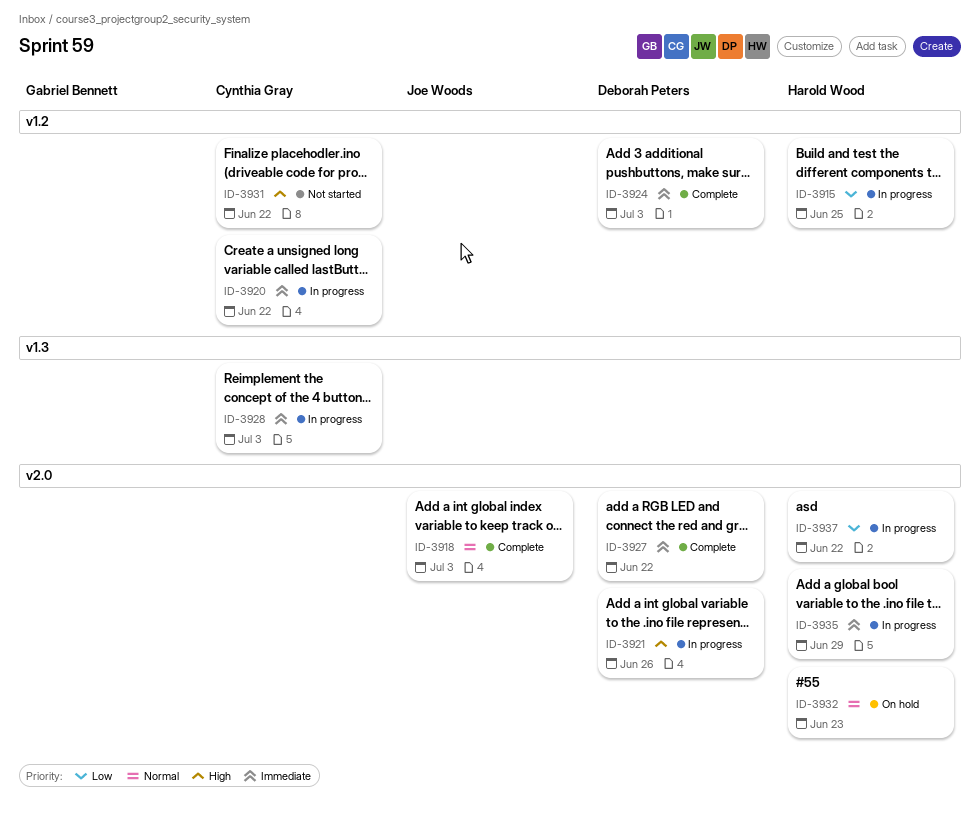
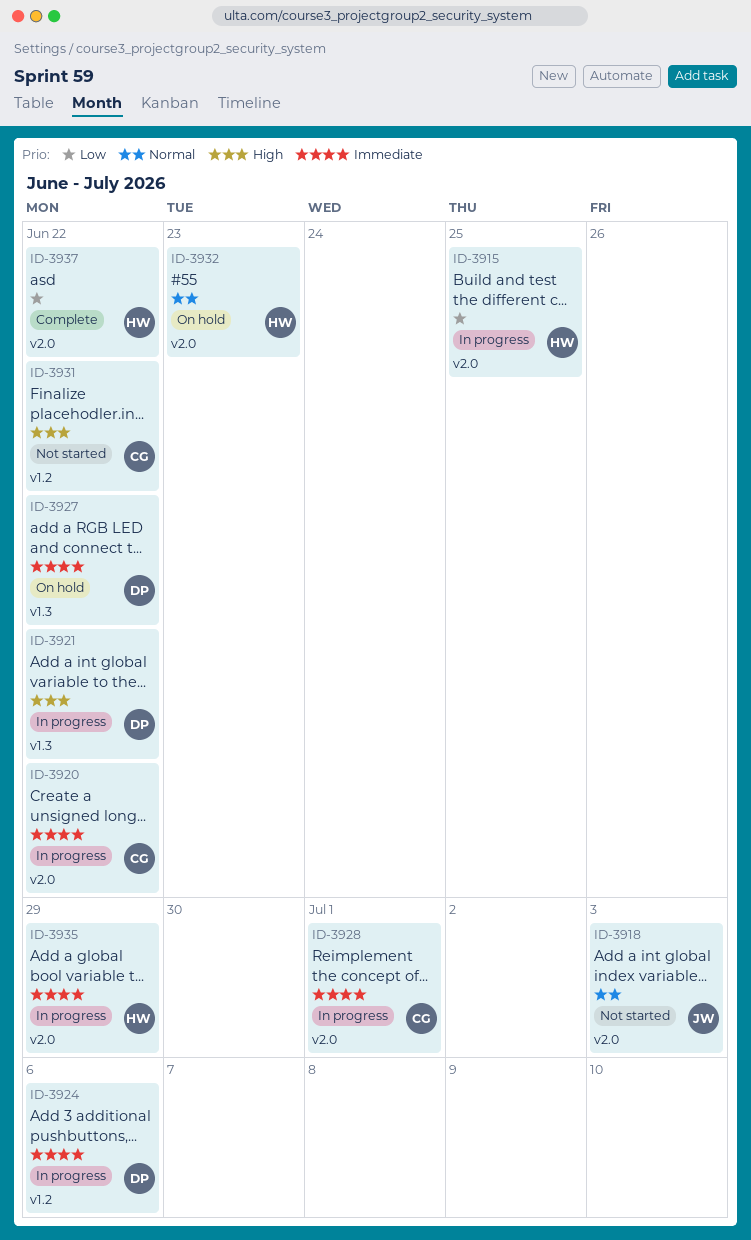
ID-3915, label: v1.2 -> v2.0
ID-3918, status: Complete -> Not started
ID-3920, label: v1.2 -> v2.0
ID-3921, label: v2.0 -> v1.3
ID-3921, due: Jun 26 -> Jun 22
ID-3924, status: Complete -> In progress
ID-3924, due: Jul 3 -> Jul 6
ID-3927, status: Complete -> On hold
ID-3927, label: v2.0 -> v1.3
ID-3928, label: v1.3 -> v2.0
ID-3928, due: Jul 3 -> Jul 1
ID-3937, status: In progress -> Complete

